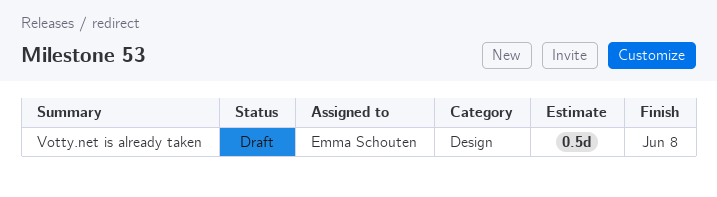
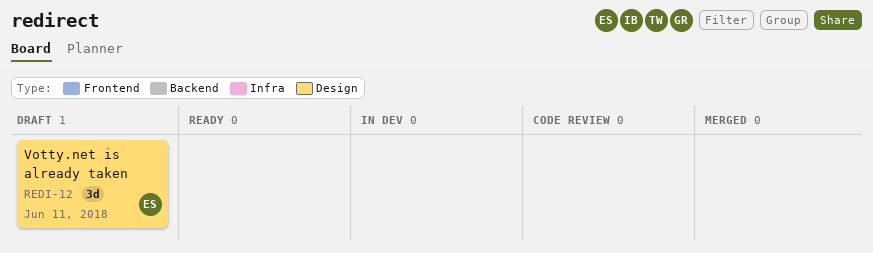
Votty.net is already taken, estimate: 0.5d -> 3d
Votty.net is already taken, due: Jun 8 -> Jun 11

